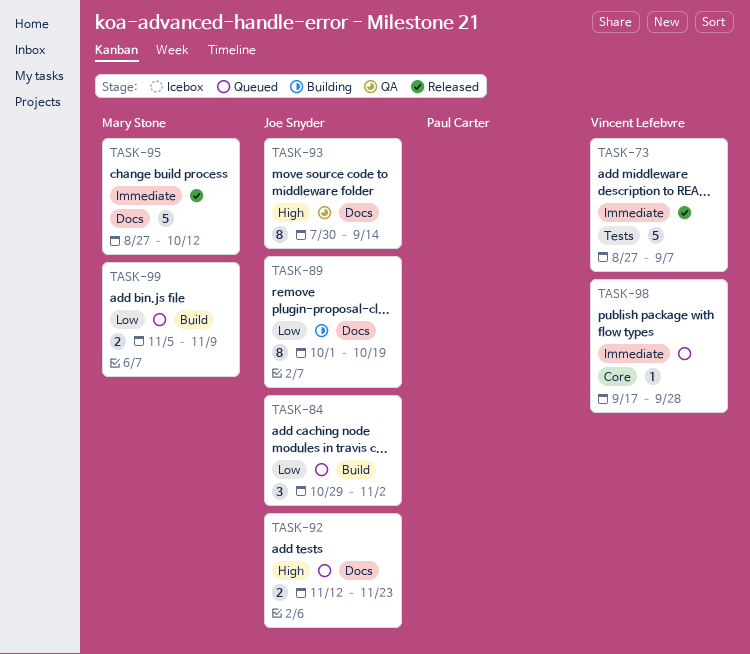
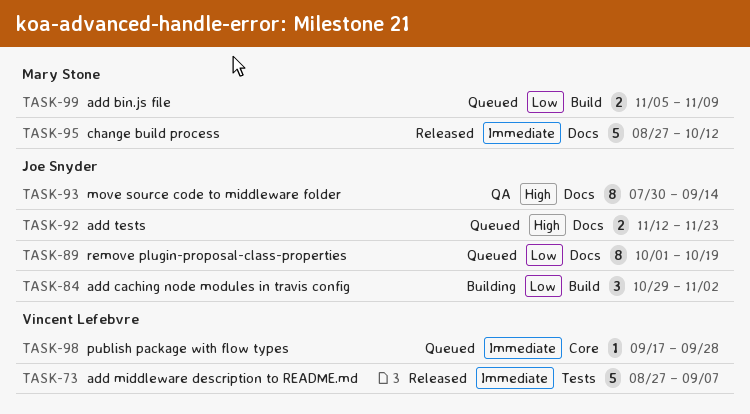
TASK-84, status: Queued -> Building
TASK-89, status: Building -> Queued

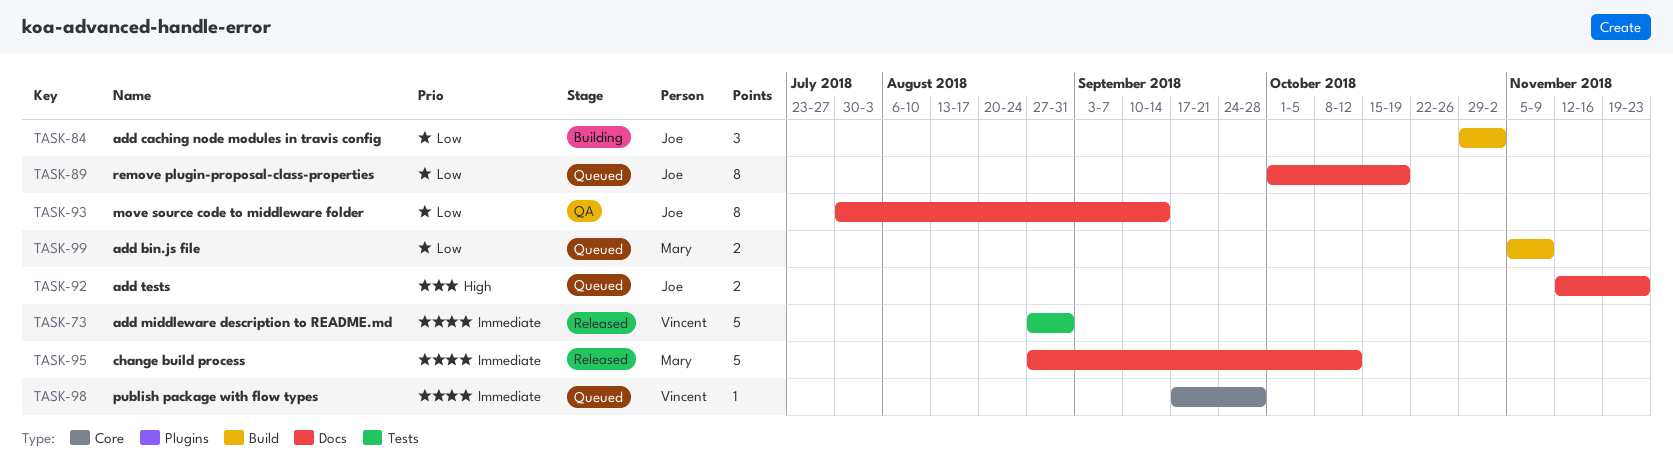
TASK-73, due: Sep 7 -> Aug 31
TASK-93, priority: High -> Low

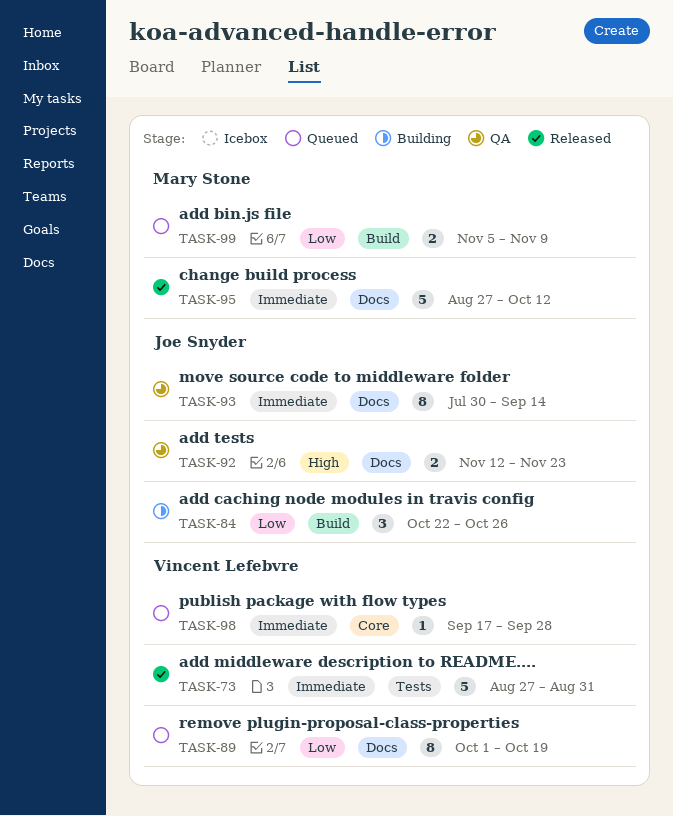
TASK-84, start: Oct 29 -> Oct 22
TASK-84, due: Nov 2 -> Oct 26
TASK-89, owner: Joe Snyder -> Vincent Lefebvre
TASK-92, status: Queued -> QA
TASK-93, priority: Low -> Immediate

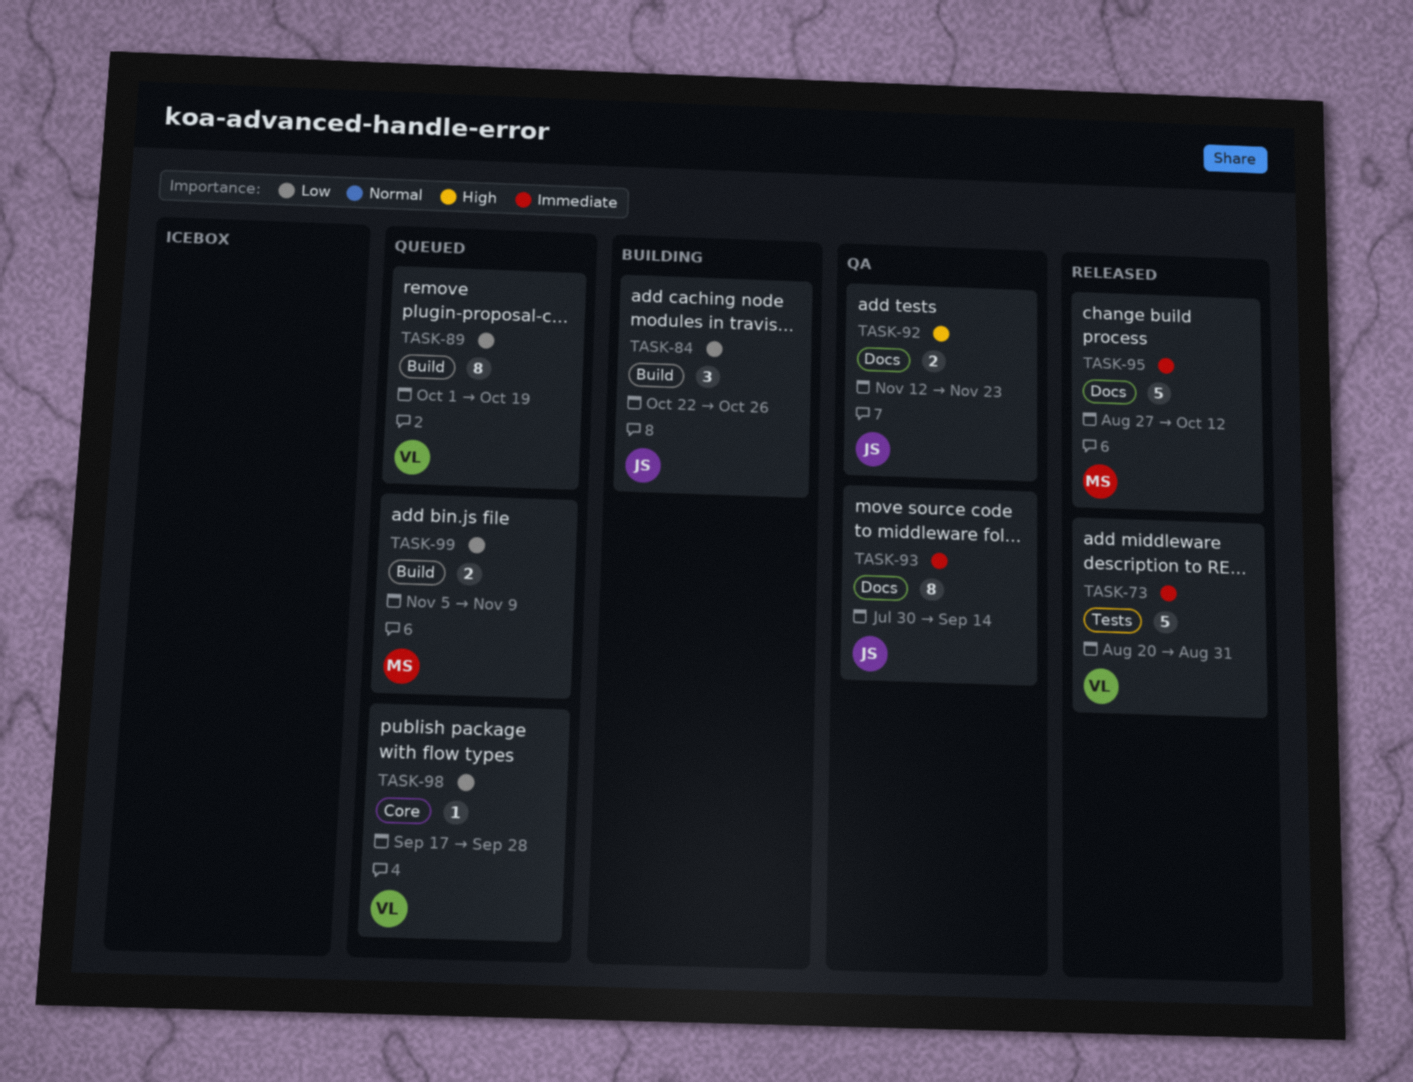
TASK-73, start: Aug 27 -> Aug 20
TASK-89, label: Docs -> Build
TASK-98, priority: Immediate -> Low

